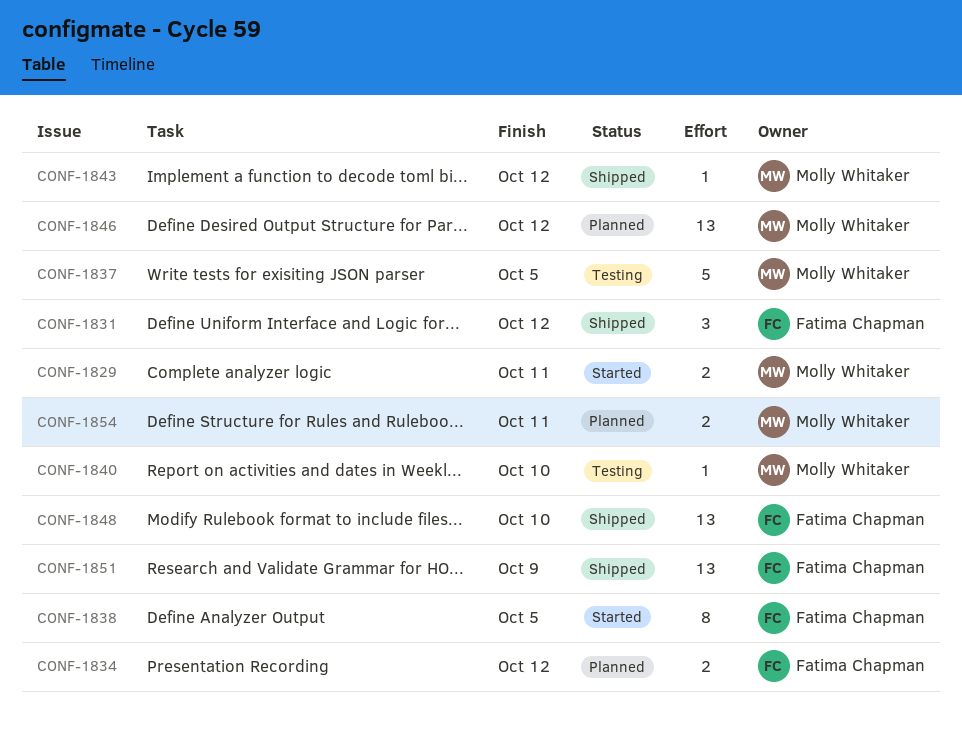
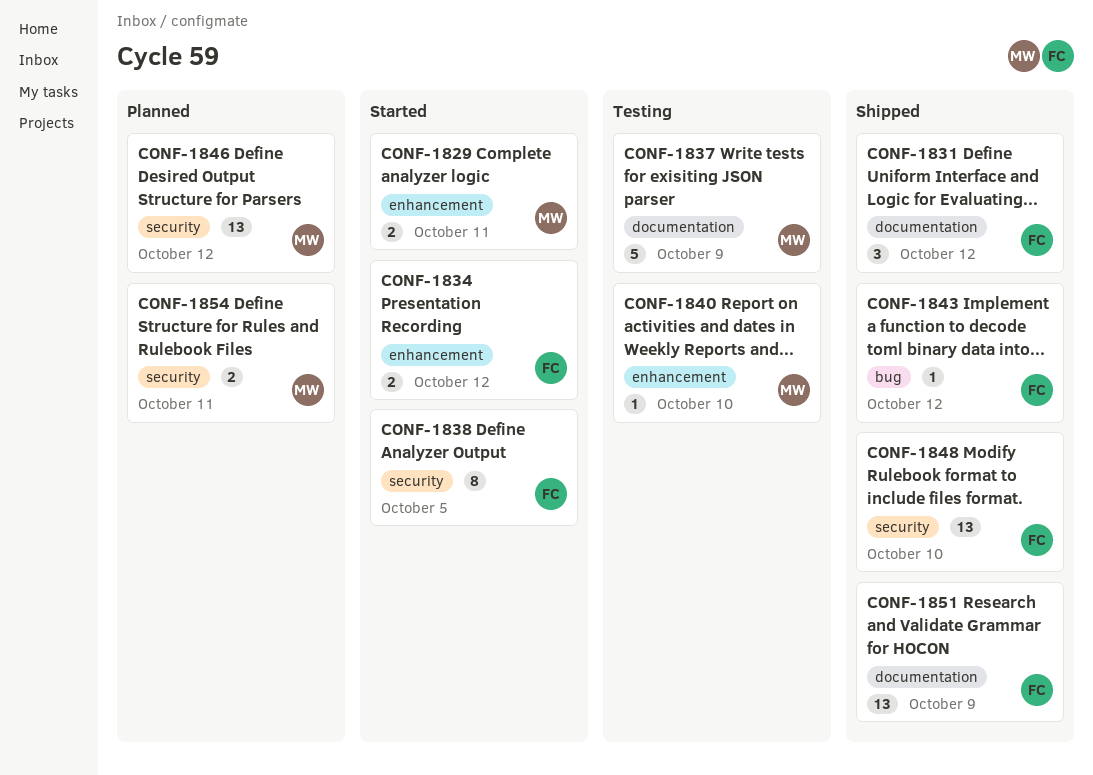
CONF-1834, status: Planned -> Started
CONF-1837, due: Oct 5 -> Oct 9
CONF-1843, owner: Molly Whitaker -> Fatima Chapman

